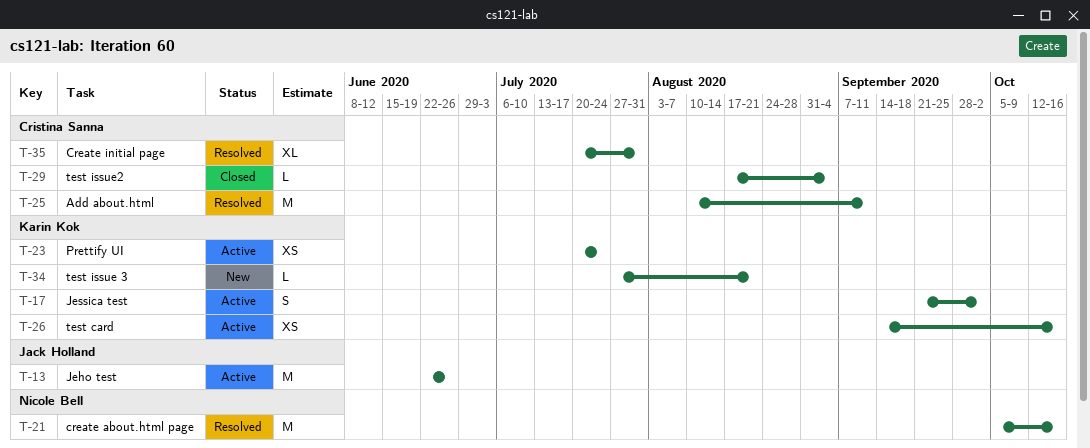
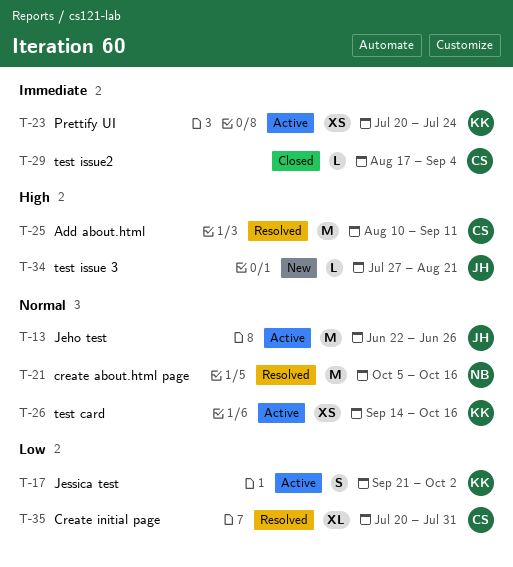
T-34, owner: Karin Kok -> Jack Holland

